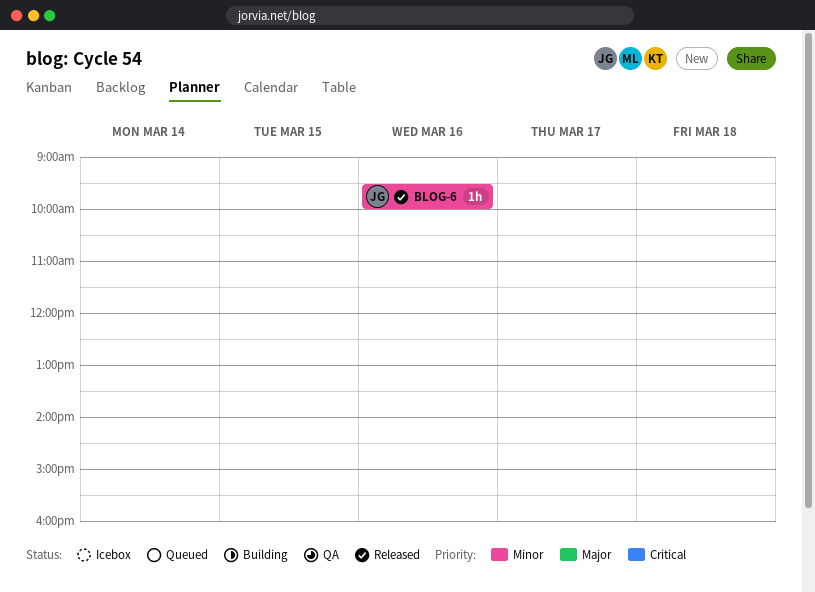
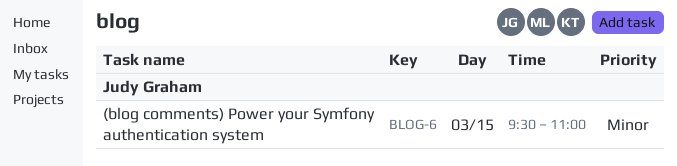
BLOG-6, day: Mar 16 -> Mar 15
BLOG-6, ends: 10:00 -> 11:00

